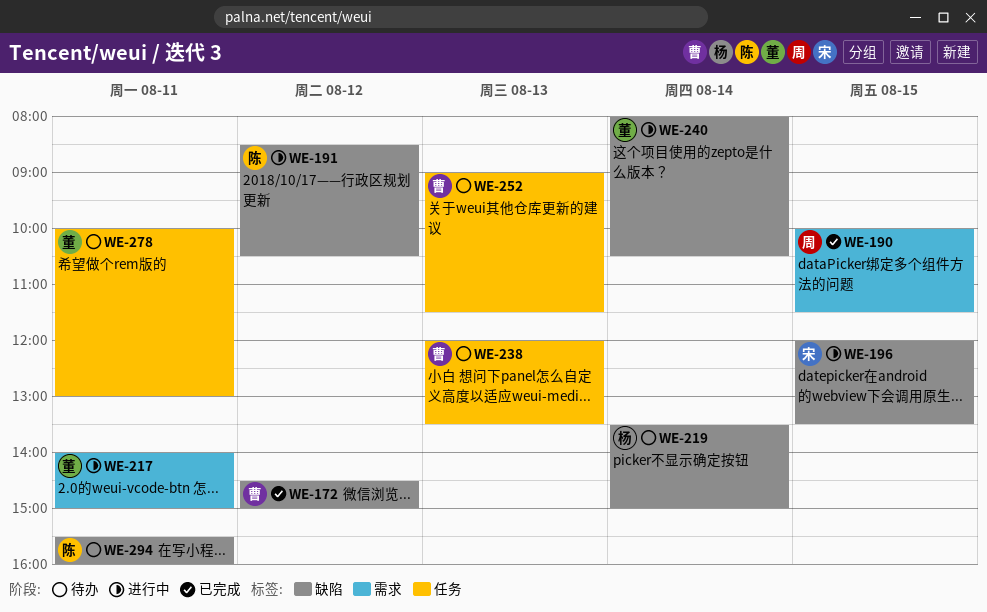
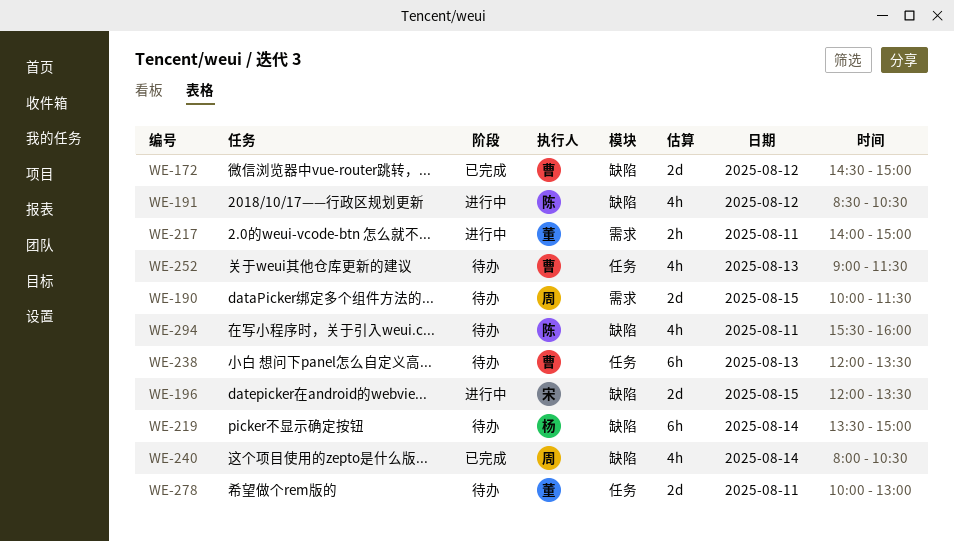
WE-190, status: 已完成 -> 待办
WE-240, status: 进行中 -> 已完成
WE-240, owner: 董 -> 周

